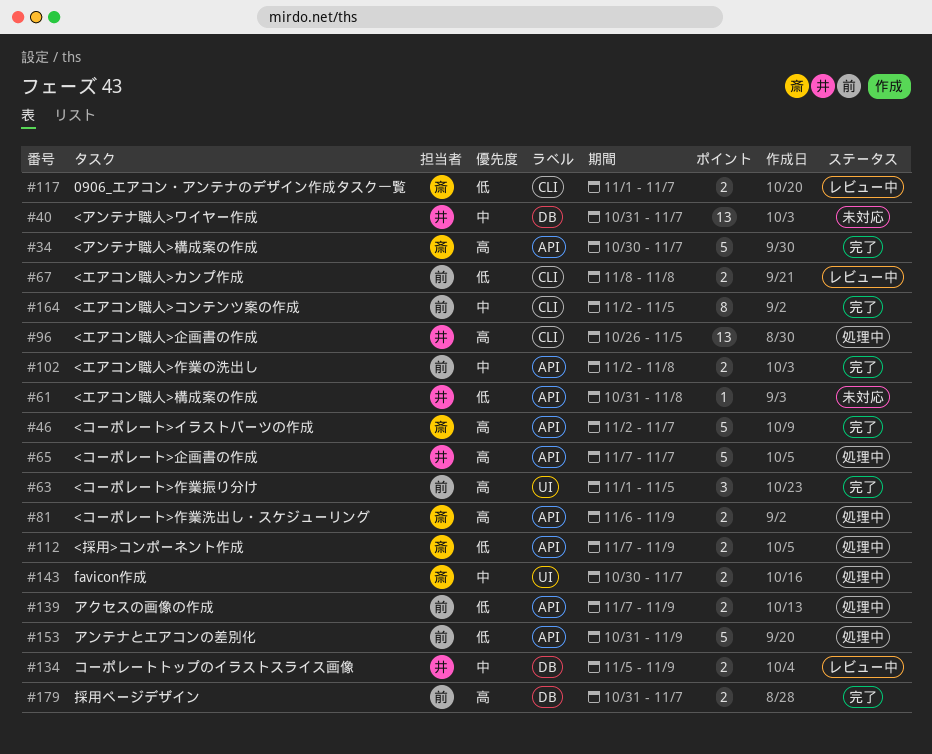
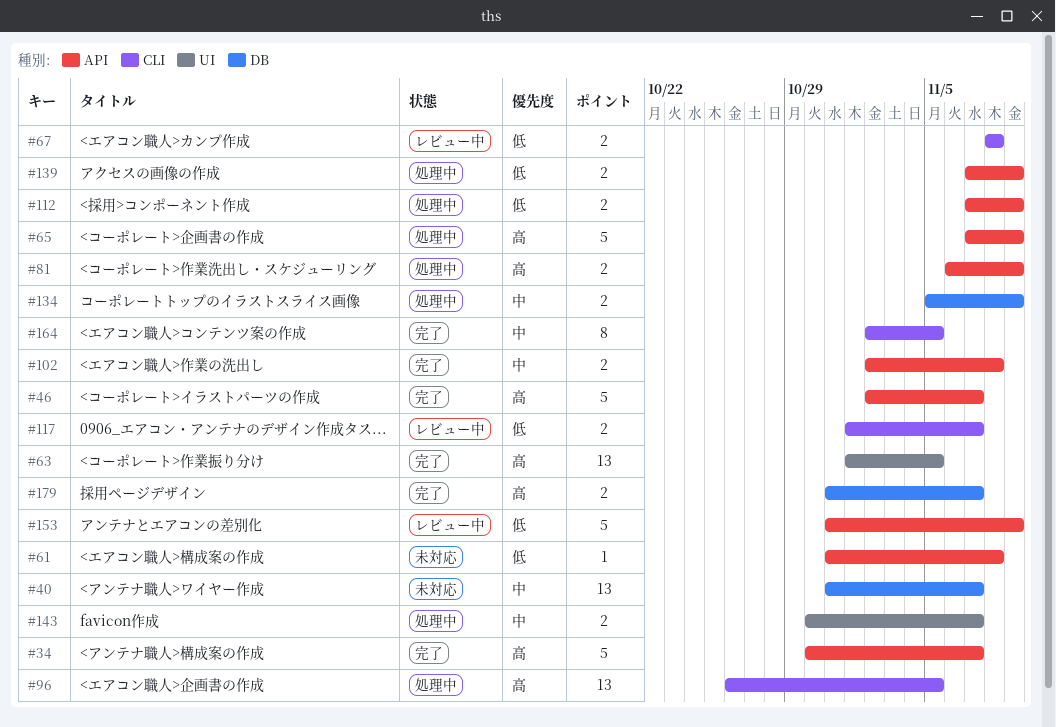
#63, estimate: 3 -> 13
#65, due: Nov 7 -> Nov 9
#134, status: レビュー中 -> 処理中
#153, status: 処理中 -> レビュー中

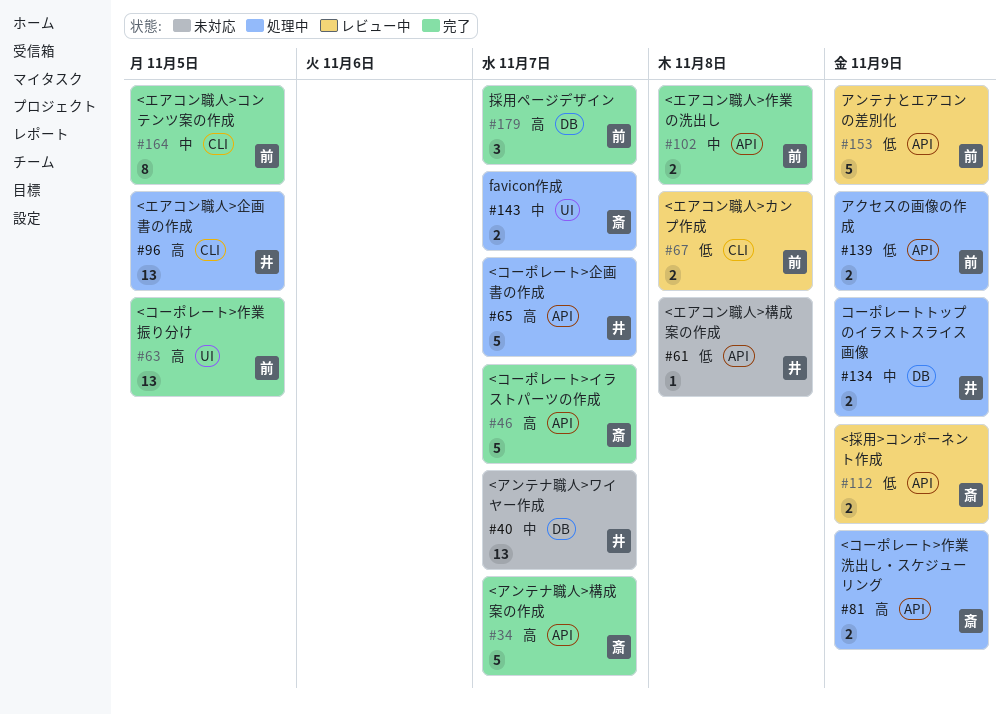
#65, due: Nov 9 -> Nov 7
#112, status: 処理中 -> レビュー中
#117: present -> none
#179, estimate: 2 -> 3

